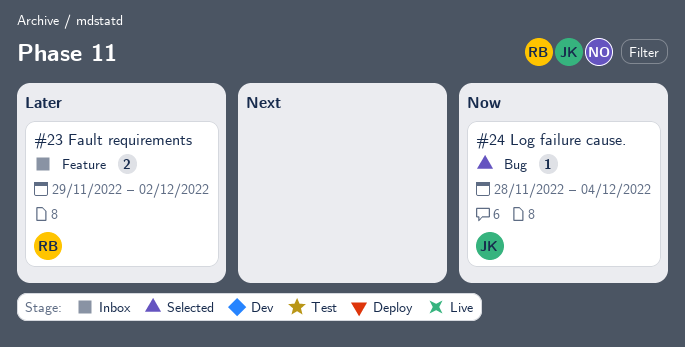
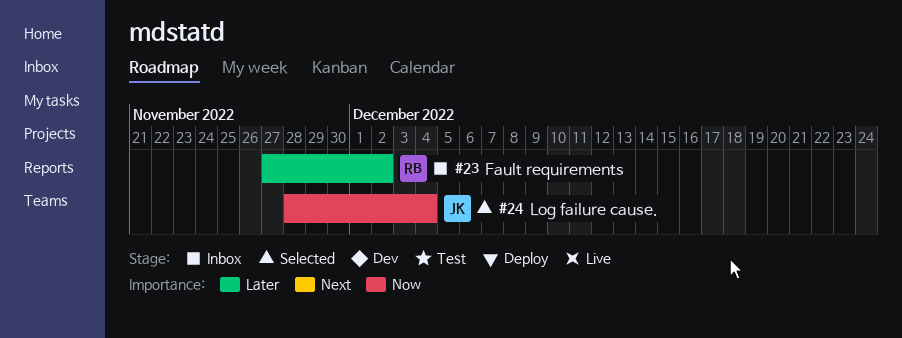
#23, start: Nov 29 -> Nov 27

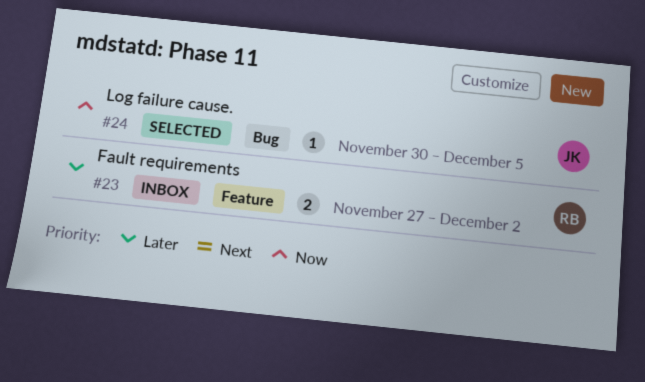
#24, start: Nov 28 -> Nov 30
#24, due: Dec 4 -> Dec 5

